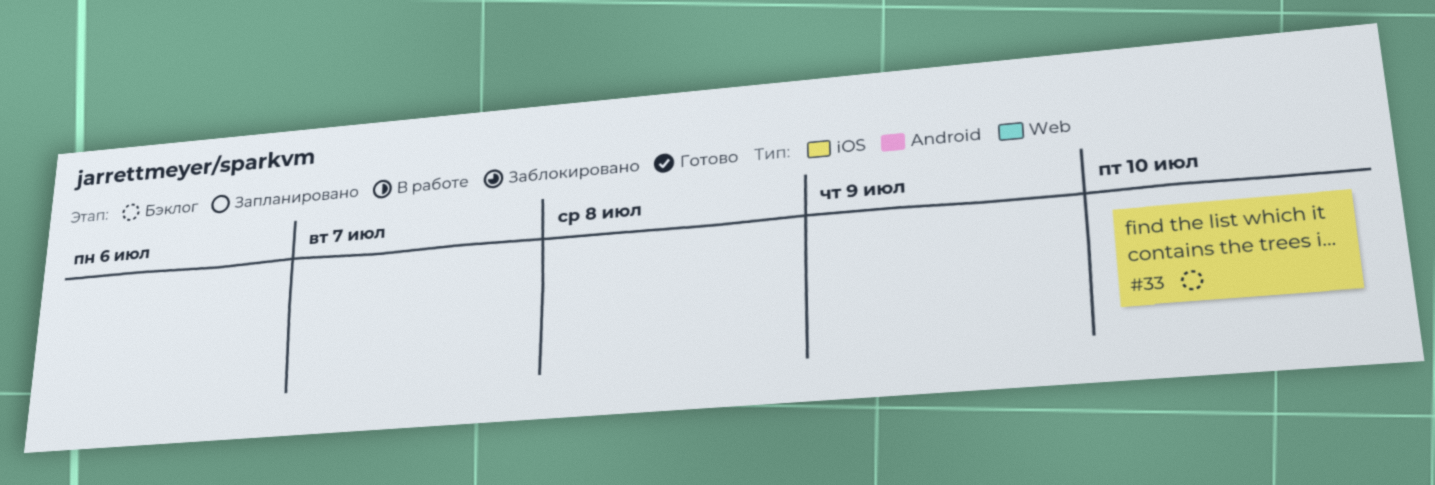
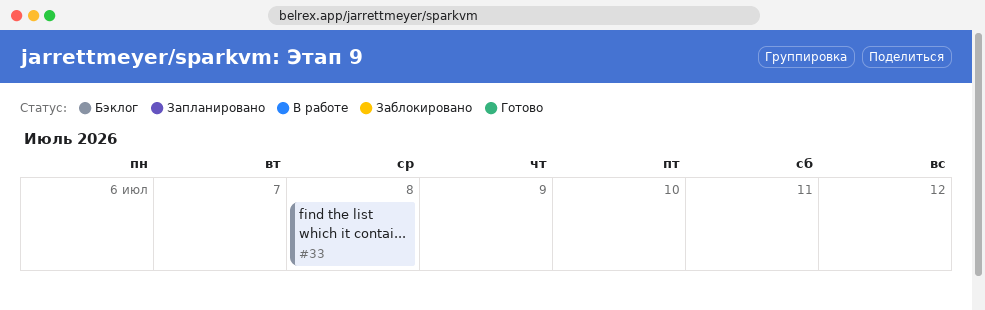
#33, due: Jul 10 -> Jul 8

